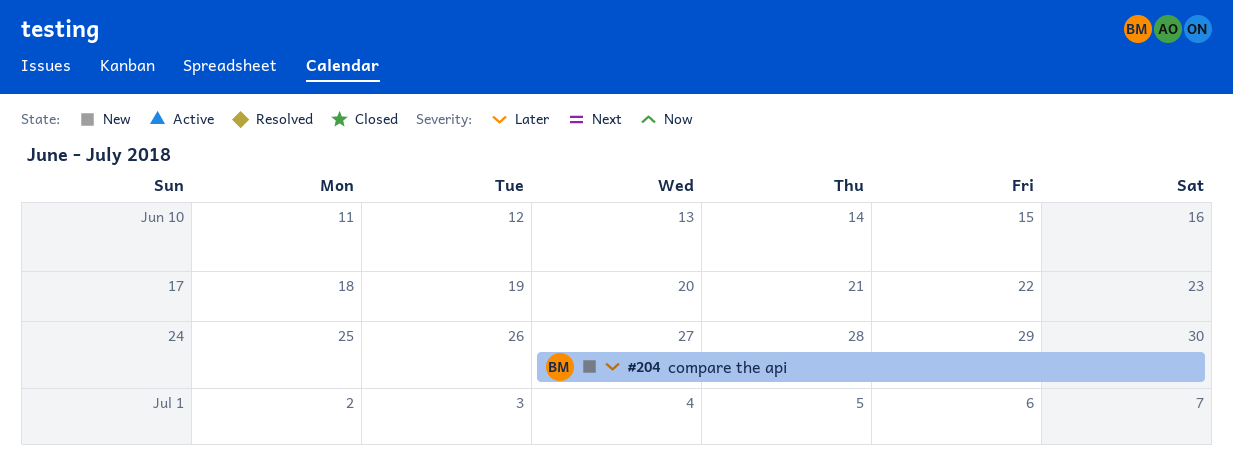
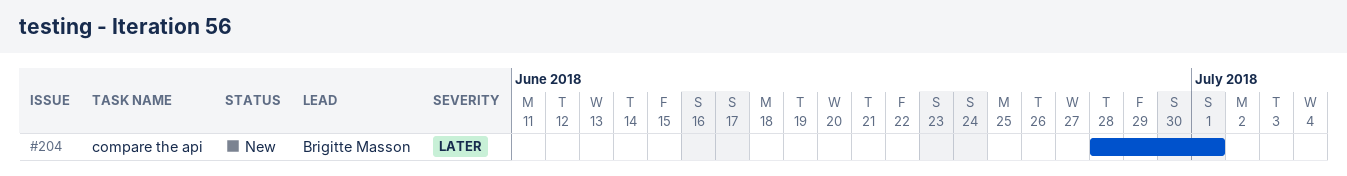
#204, start: Jun 27 -> Jun 28
#204, due: Jun 30 -> Jul 1

